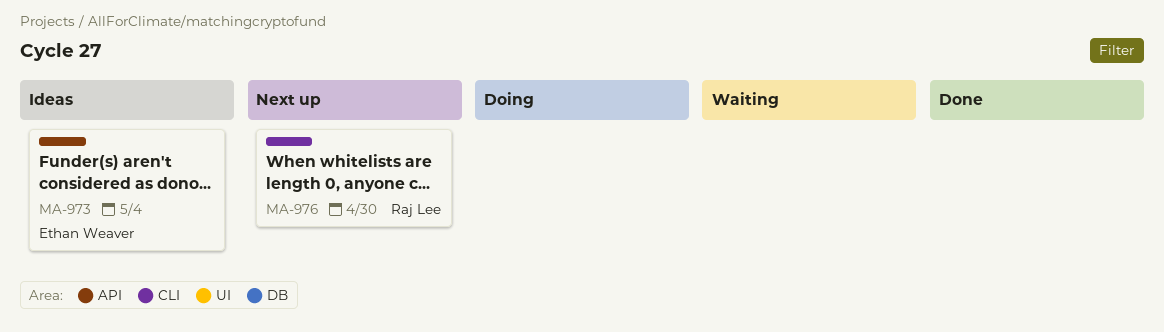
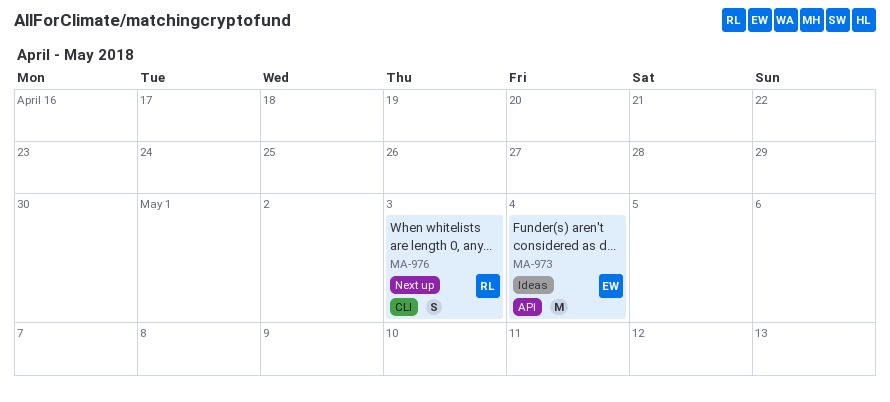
MA-976, due: Apr 30 -> May 3

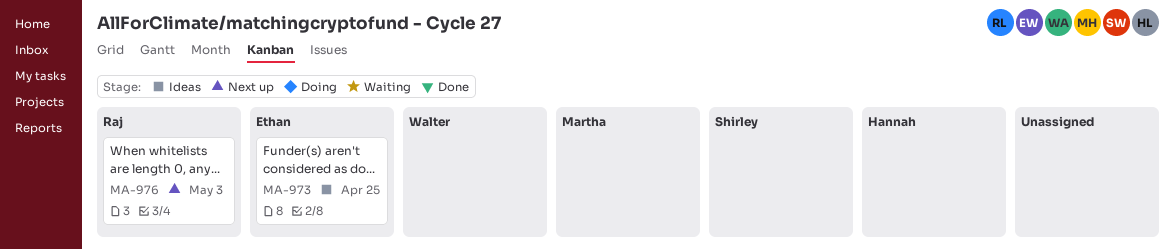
MA-973, due: May 4 -> Apr 25

